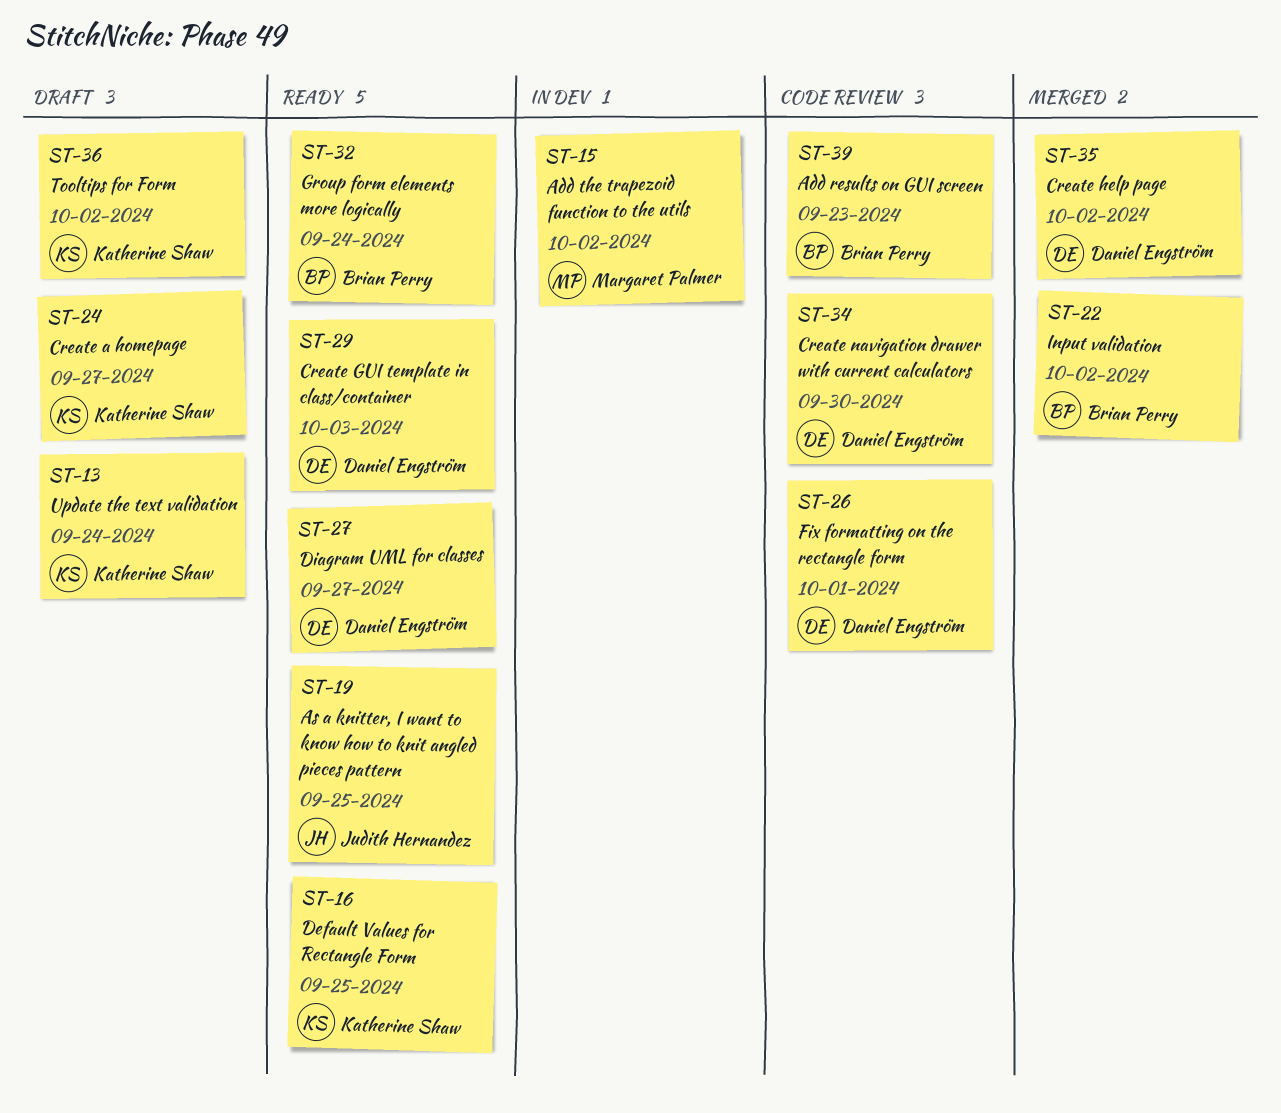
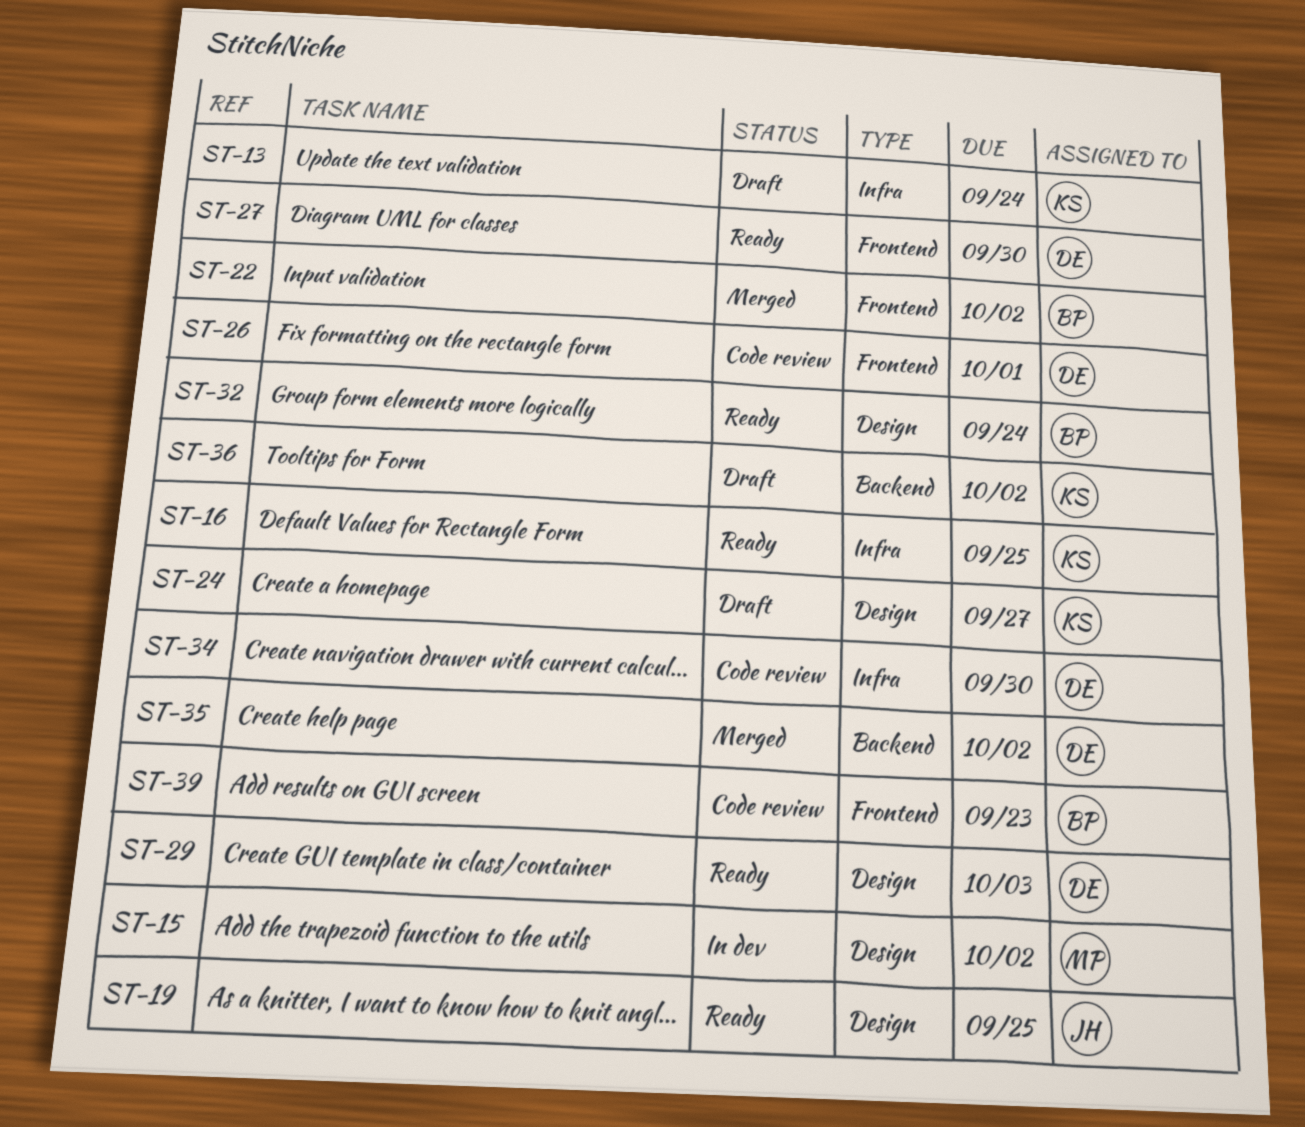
ST-27, due: Sep 27 -> Sep 30

